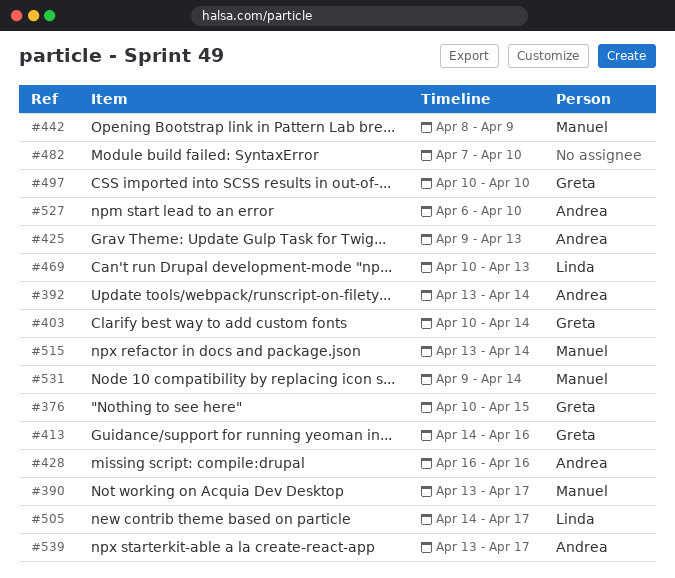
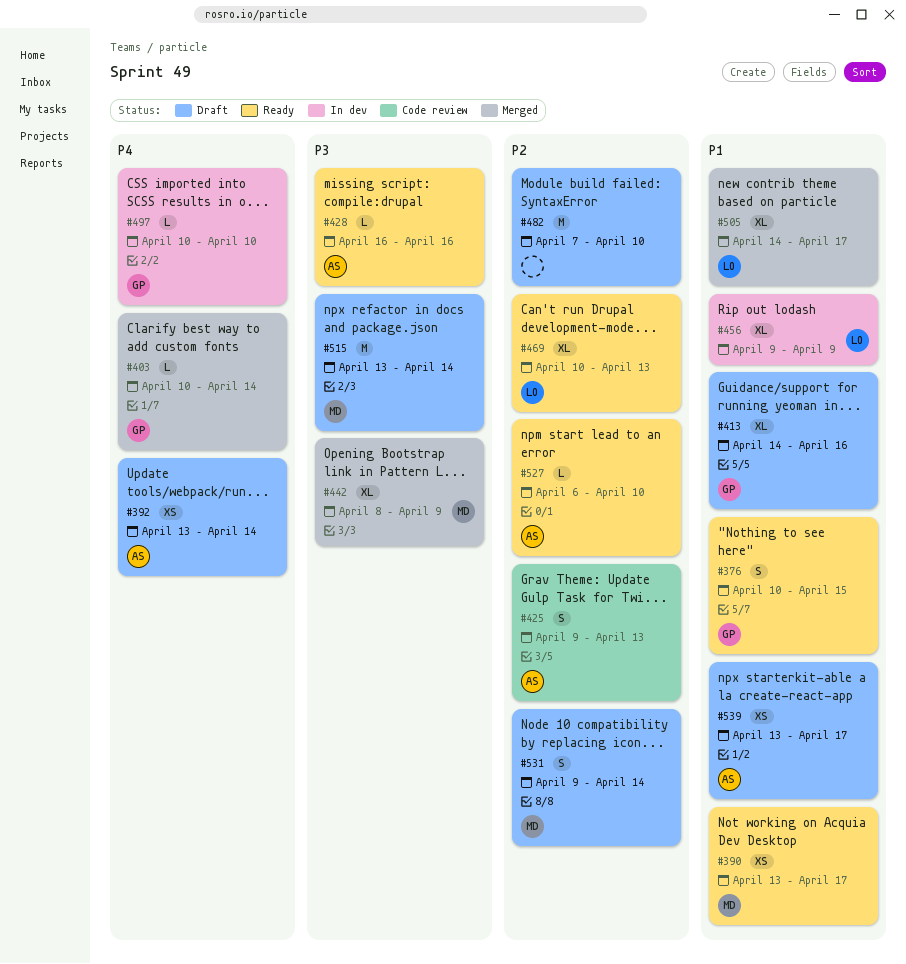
#456: none -> present

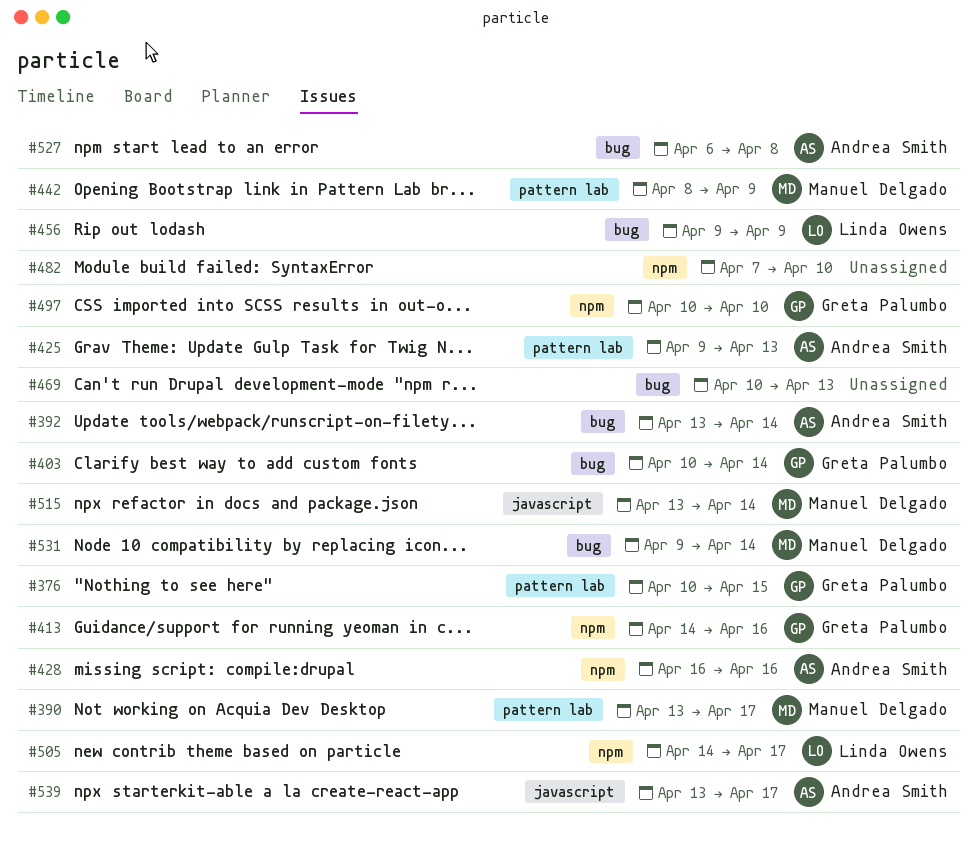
#469, owner: Linda Owens -> none
#527, due: Apr 10 -> Apr 8

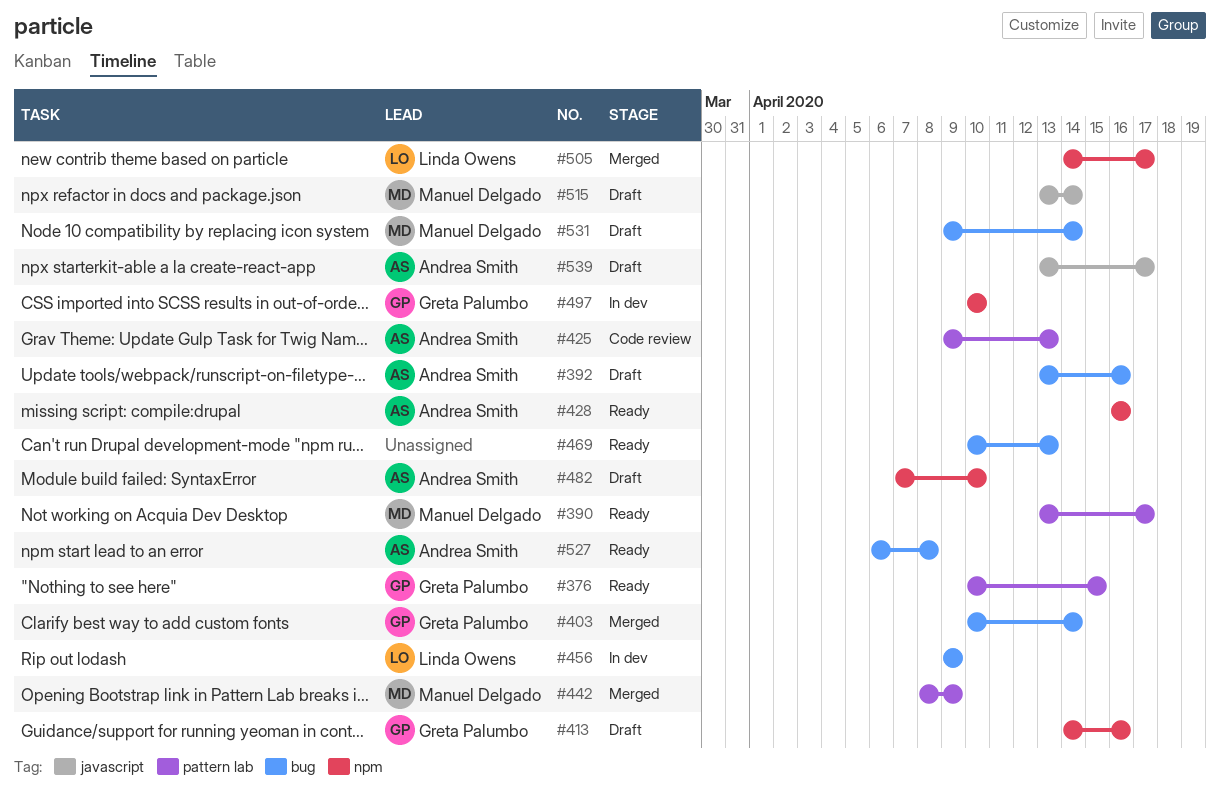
#392, due: Apr 14 -> Apr 16
#482, owner: none -> Andrea Smith

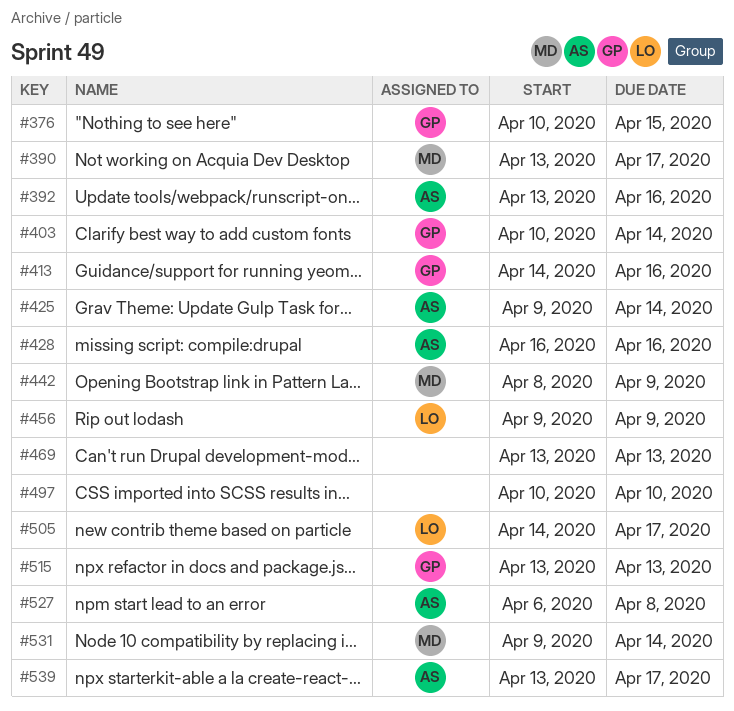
#425, due: Apr 13 -> Apr 14
#469, start: Apr 10 -> Apr 13
#482: present -> none
#497, owner: Greta Palumbo -> none
#515, owner: Manuel Delgado -> Greta Palumbo
#515, due: Apr 14 -> Apr 13

